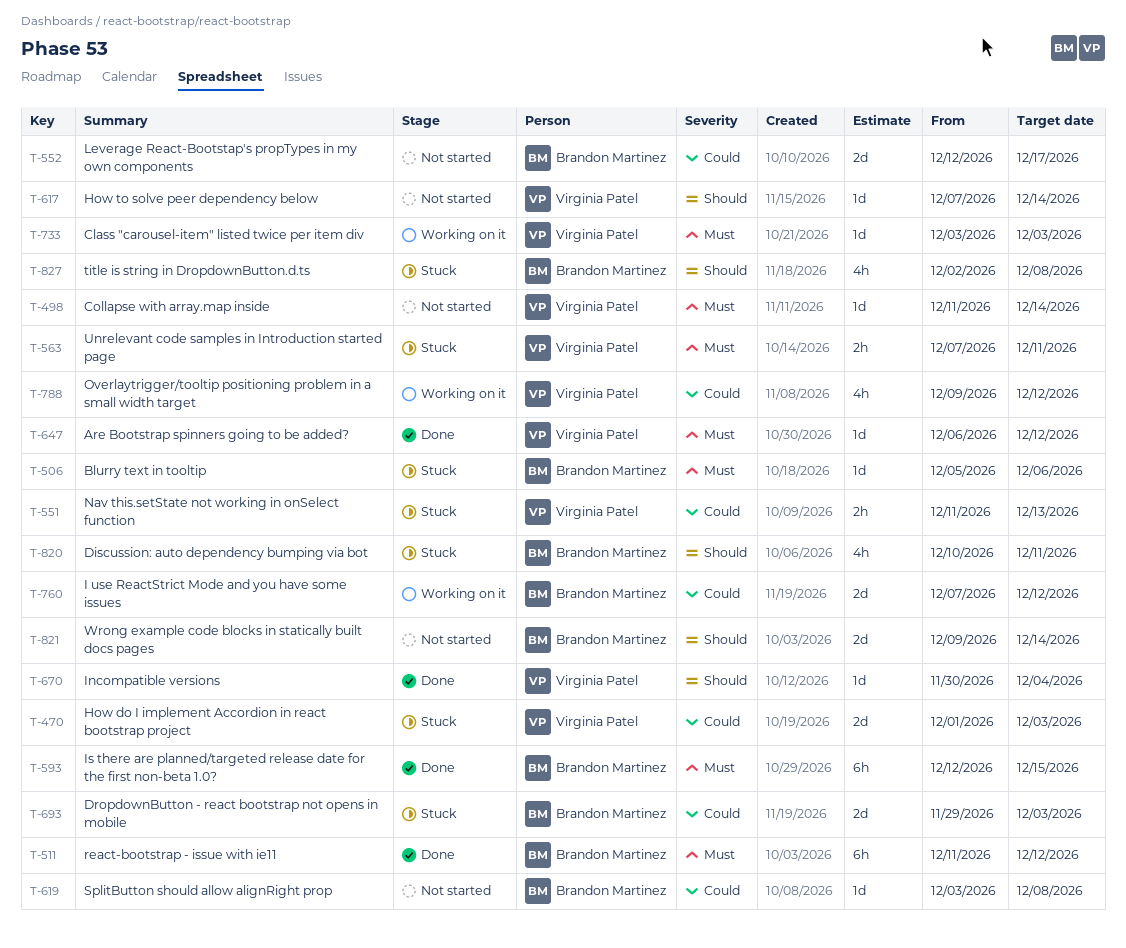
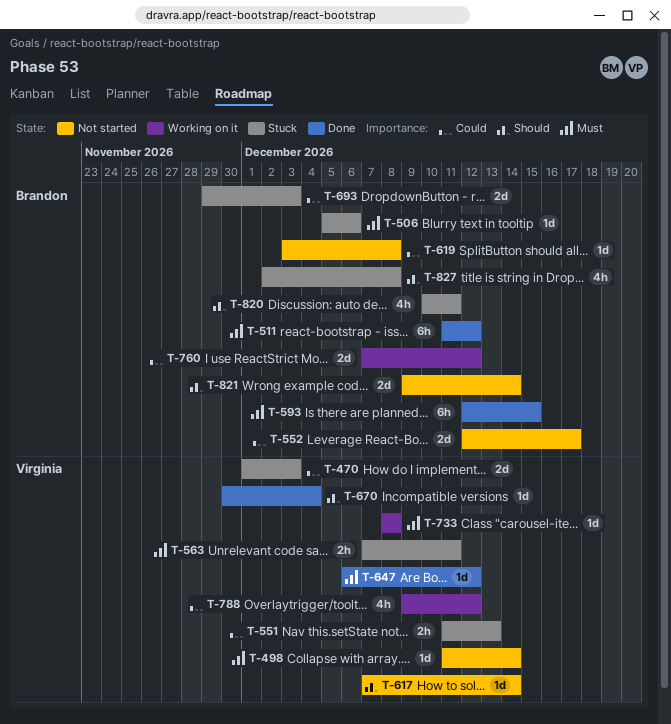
T-733, start: Dec 3 -> Dec 8
T-733, due: Dec 3 -> Dec 8

